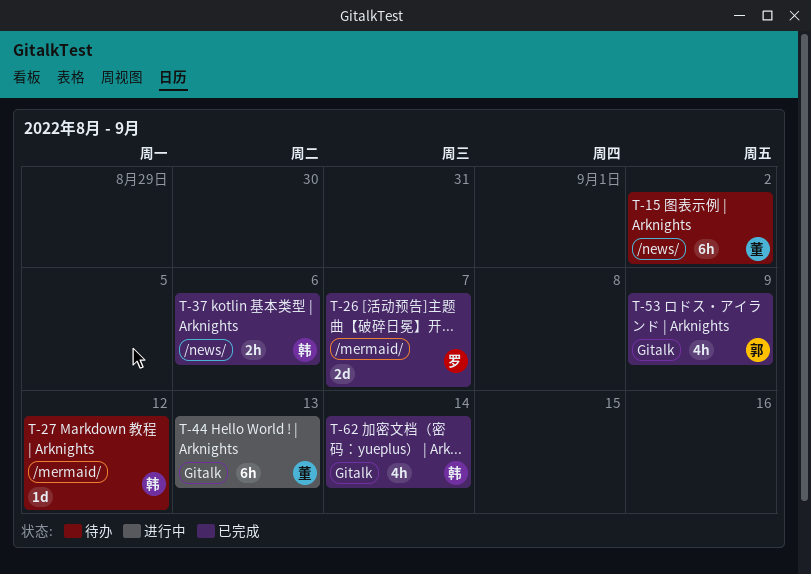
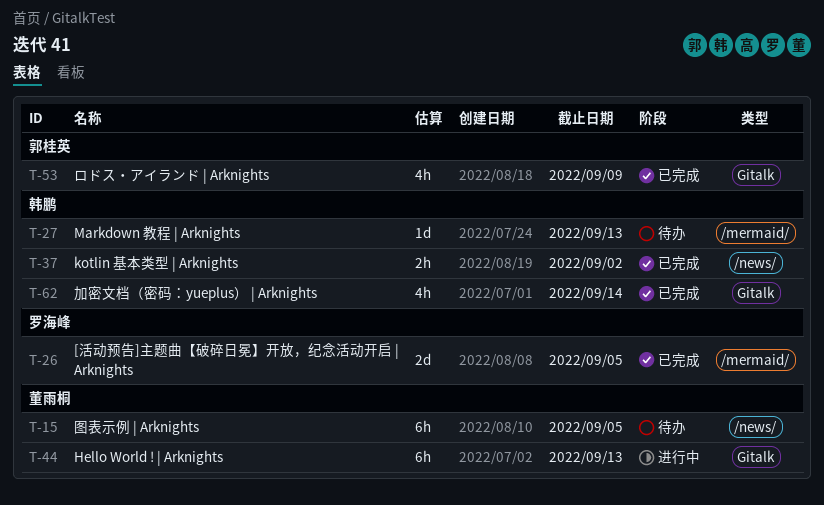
T-15, due: Sep 2 -> Sep 5
T-26, due: Sep 7 -> Sep 5
T-27, due: Sep 12 -> Sep 13
T-37, due: Sep 6 -> Sep 2

